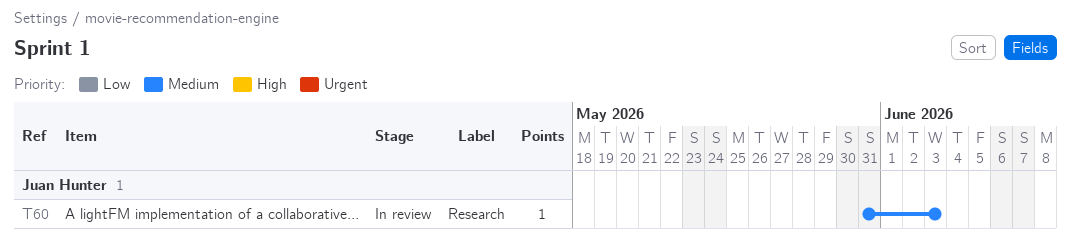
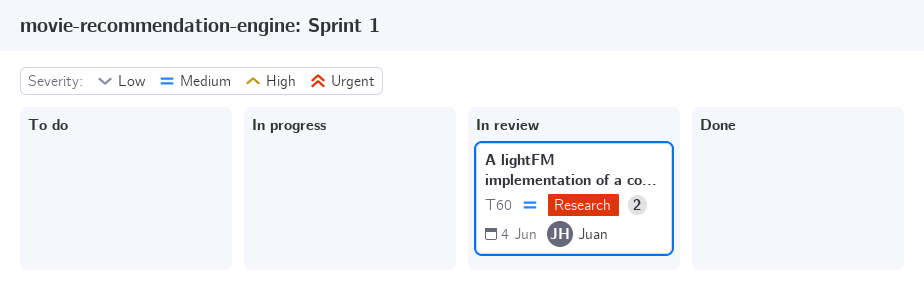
T60, estimate: 1 -> 2
T60, due: Jun 3 -> Jun 4

